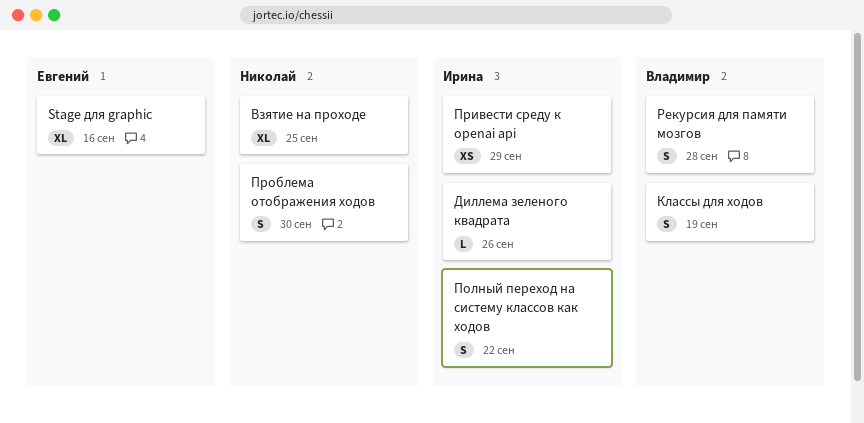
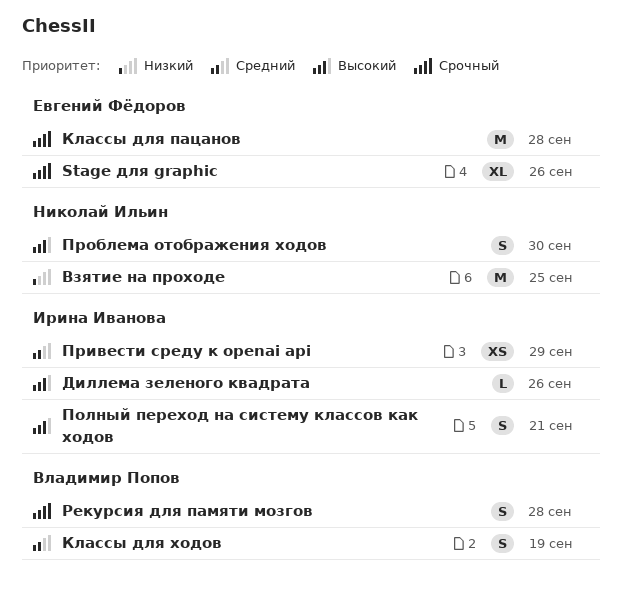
Stage для graphic, due: Sep 16 -> Sep 26
Взятие на проходе, estimate: XL -> M
Классы для пацанов: none -> present
Полный переход на систему классов как ходов, due: Sep 22 -> Sep 21

